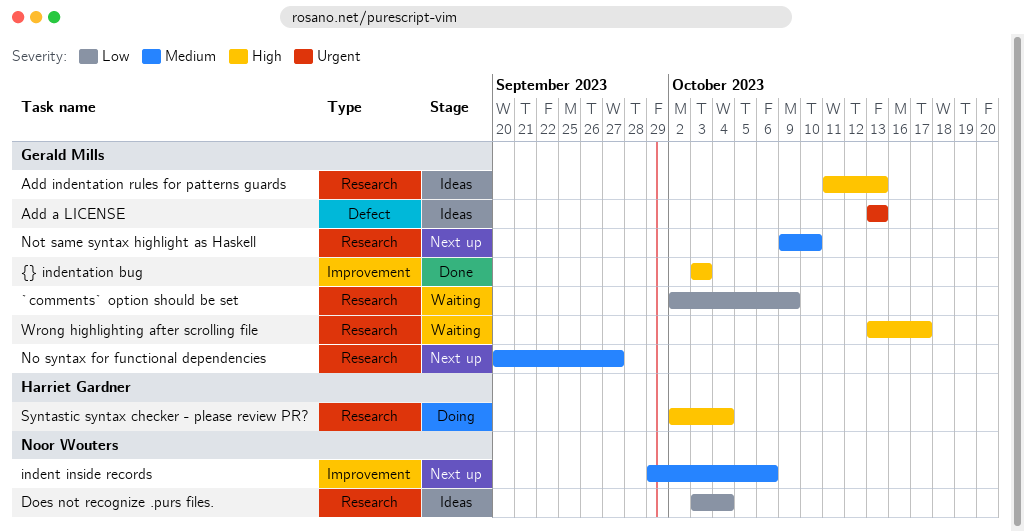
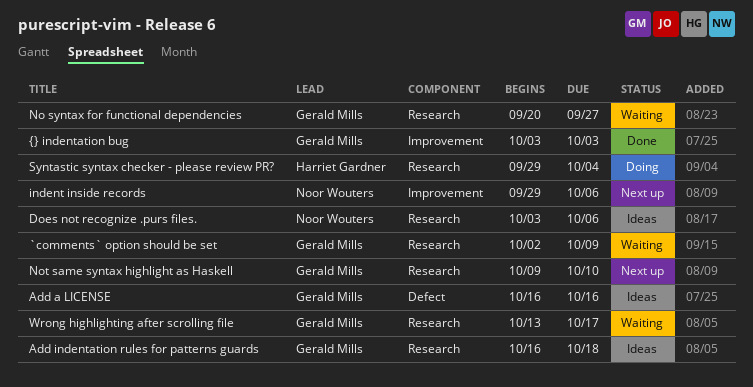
Add a LICENSE, start: Oct 13 -> Oct 16
Add a LICENSE, due: Oct 13 -> Oct 16
Add indentation rules for patterns guards, start: Oct 11 -> Oct 16
Add indentation rules for patterns guards, due: Oct 13 -> Oct 18
Does not recognize .purs files., due: Oct 4 -> Oct 6
No syntax for functional dependencies, status: Next up -> Waiting
Syntastic syntax checker - please review PR?, start: Oct 2 -> Sep 29

